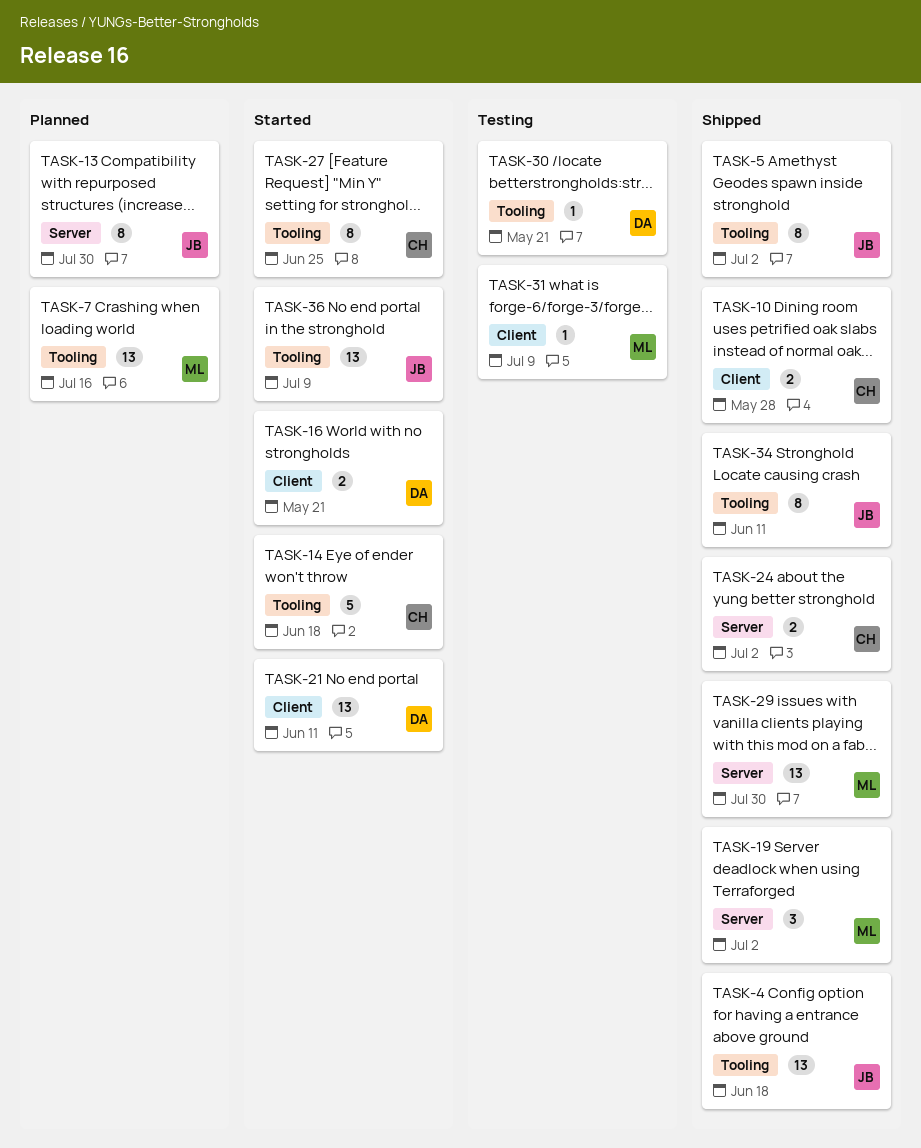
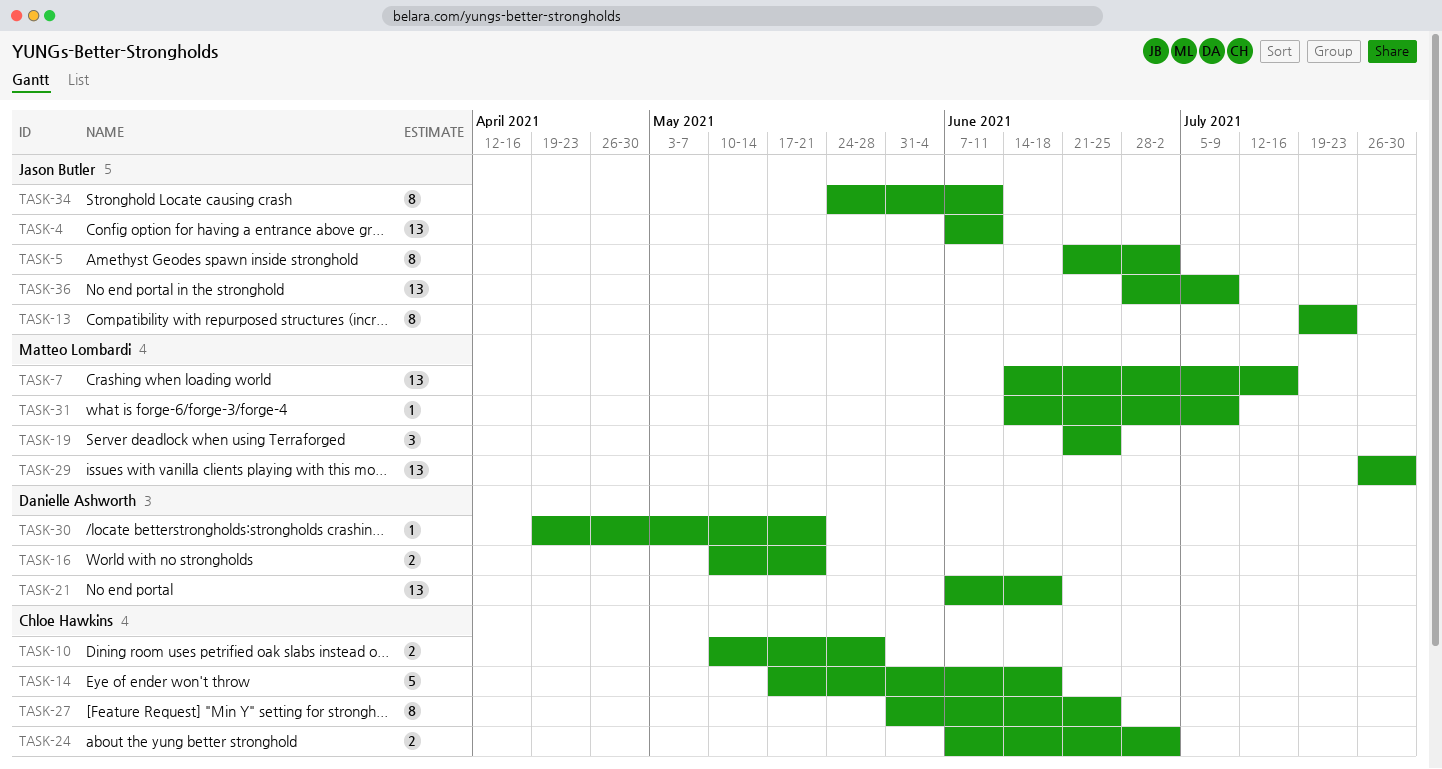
TASK-4, due: Jun 18 -> Jun 11
TASK-13, due: Jul 30 -> Jul 23
TASK-19, due: Jul 2 -> Jun 25
TASK-21, due: Jun 11 -> Jun 18

